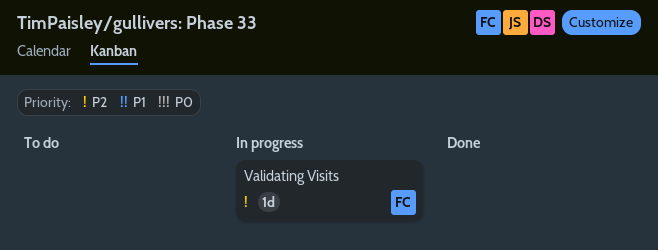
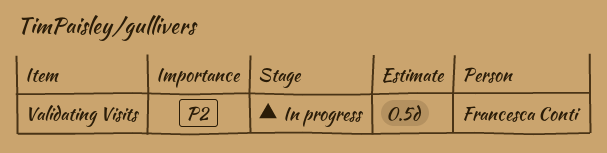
Validating Visits, estimate: 1d -> 0.5d

